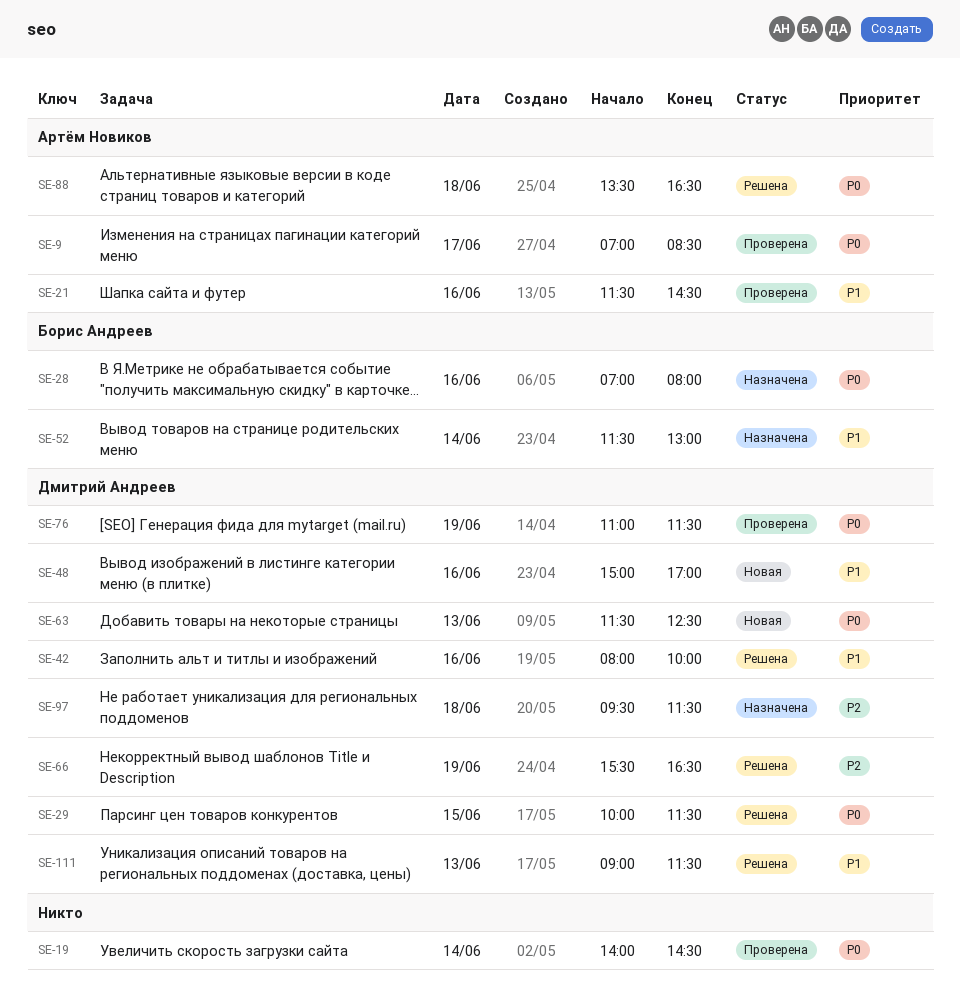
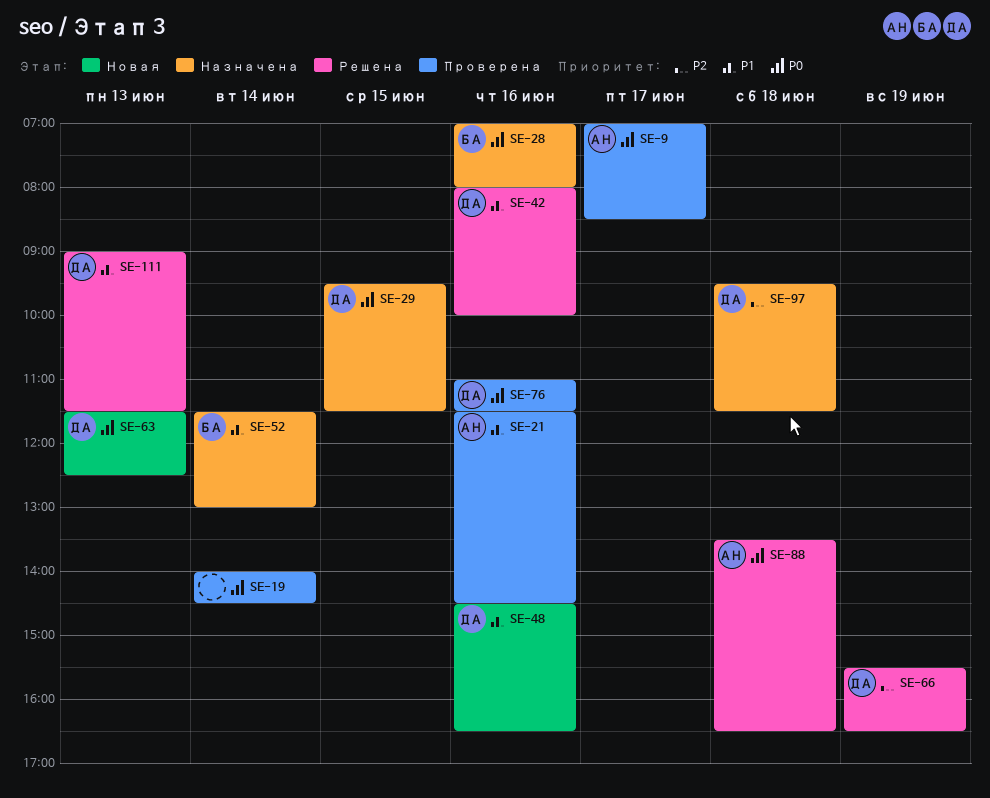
SE-29, status: Решена -> Назначена
SE-29, begins: 10:00 -> 09:30
SE-48, begins: 15:00 -> 14:30
SE-48, ends: 17:00 -> 16:30
SE-76, day: Jun 19 -> Jun 16

